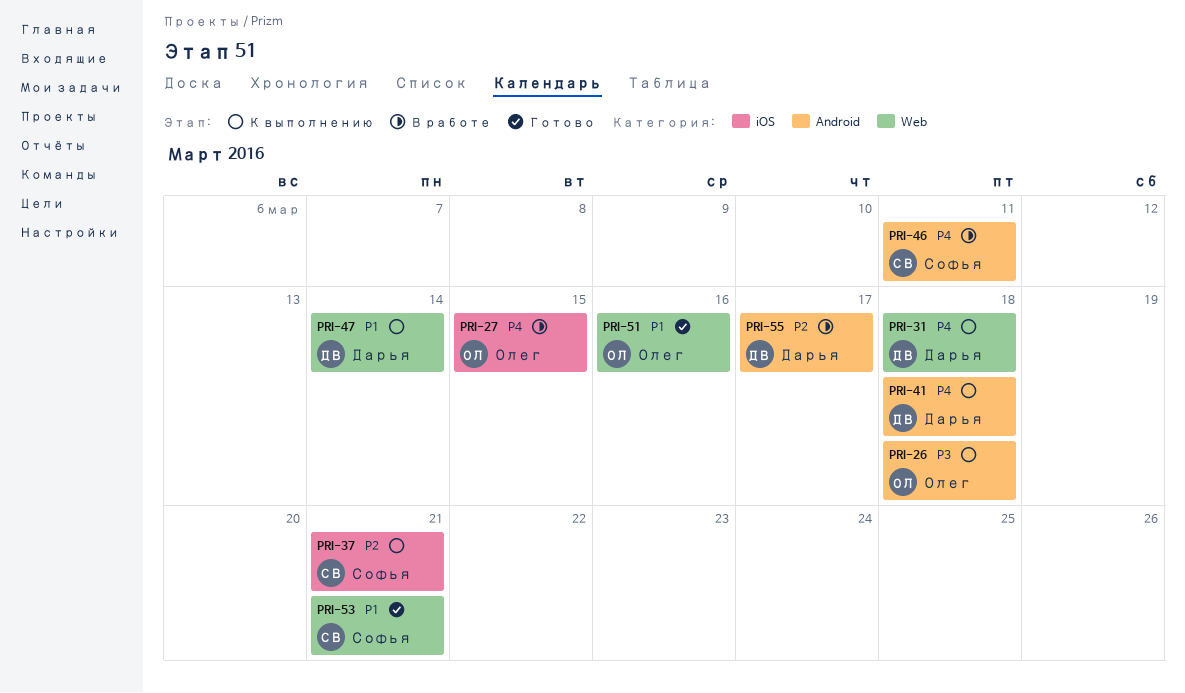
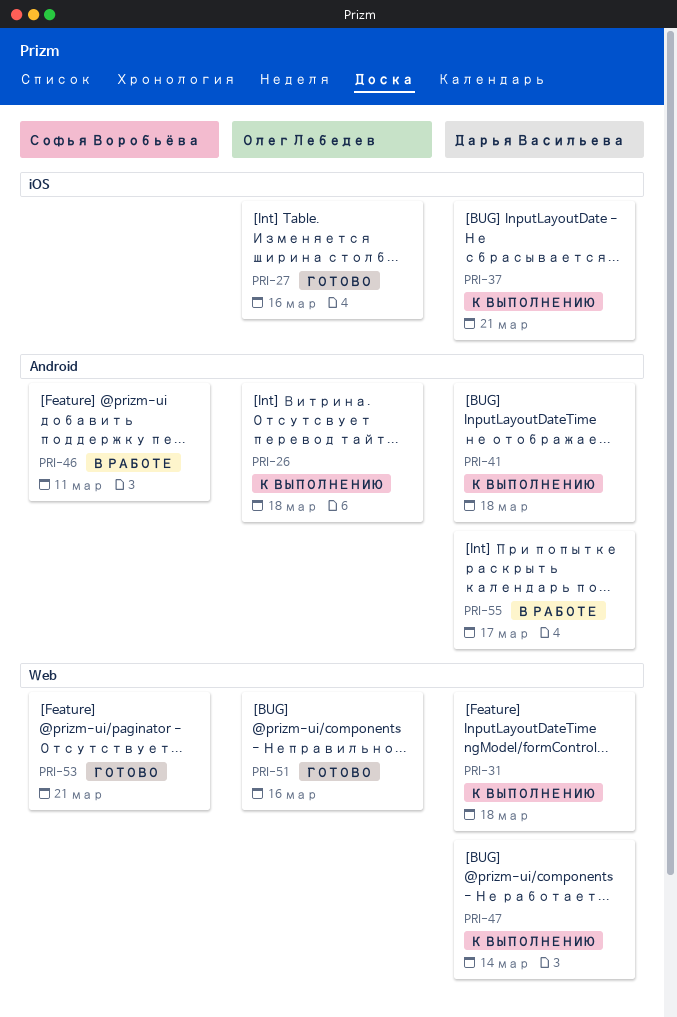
PRI-27, status: В работе -> Готово
PRI-27, due: Mar 15 -> Mar 16
PRI-37, owner: Софья Воробьёва -> Дарья Васильева

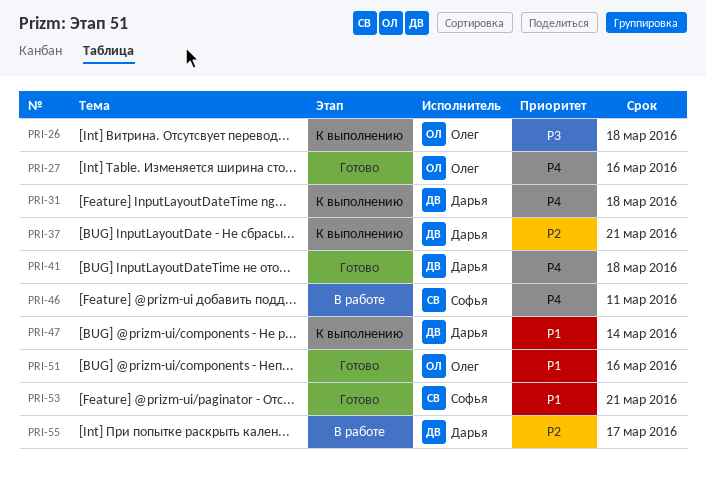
PRI-41, status: К выполнению -> Готово

